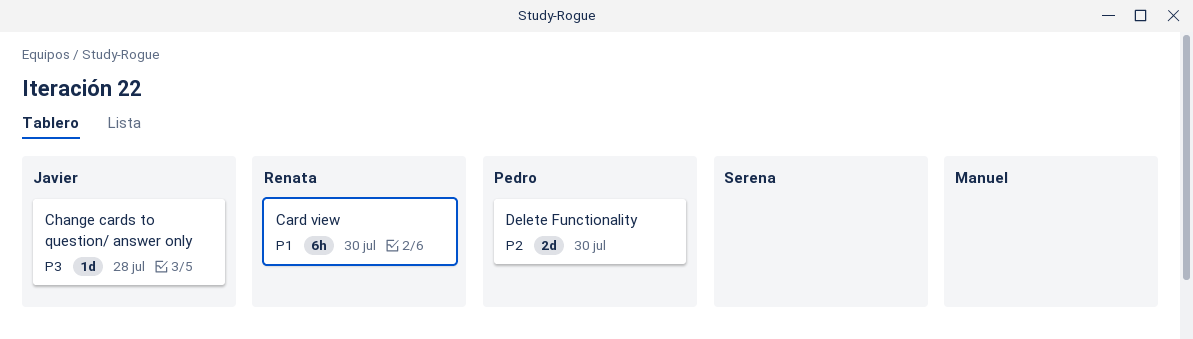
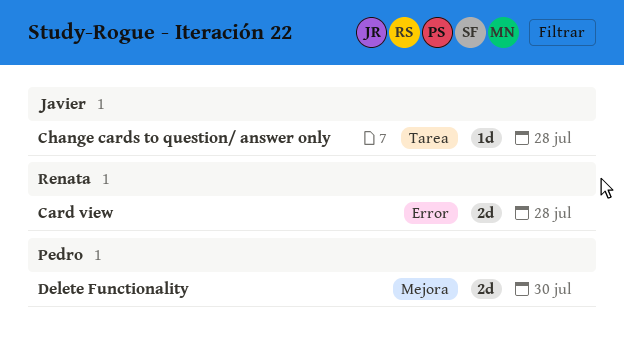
Card view, estimate: 6h -> 2d
Card view, due: Jul 30 -> Jul 28

